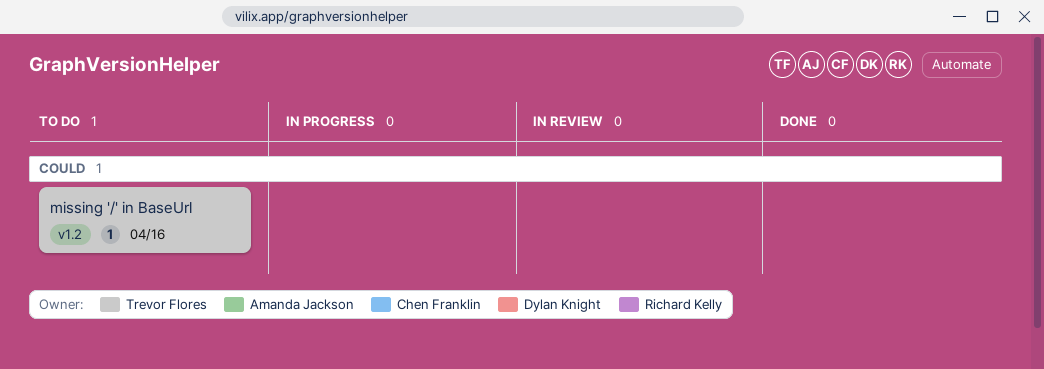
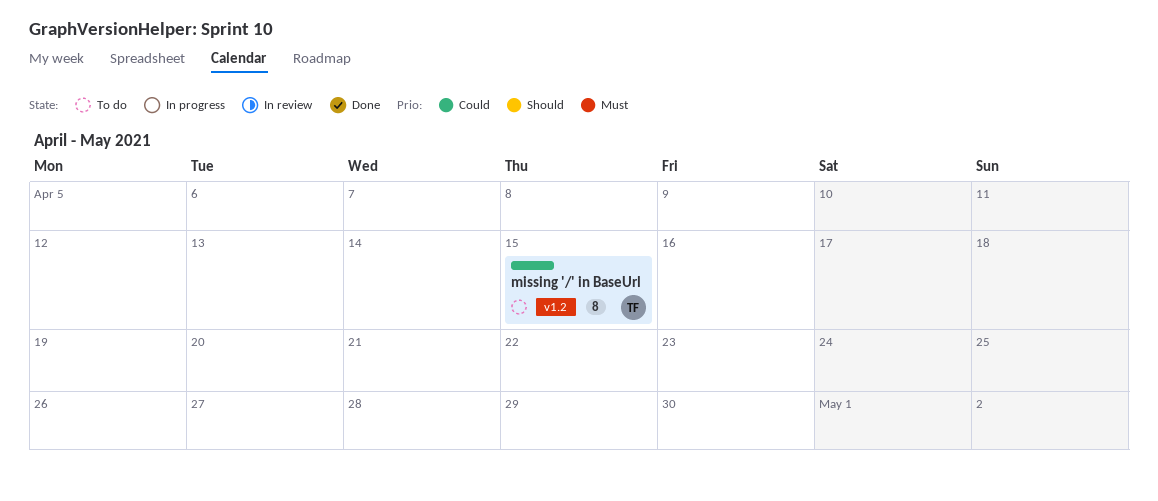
missing '/' in BaseUrl, estimate: 1 -> 8
missing '/' in BaseUrl, due: Apr 16 -> Apr 15

